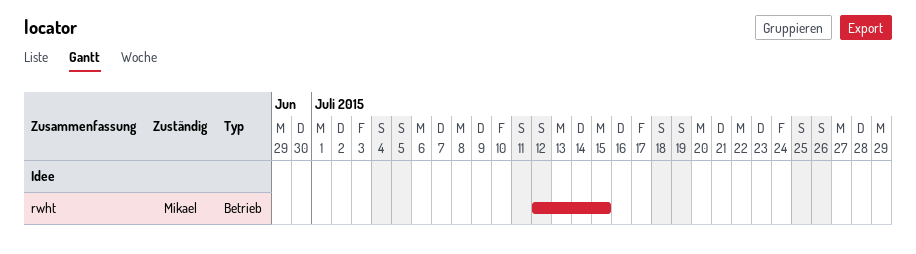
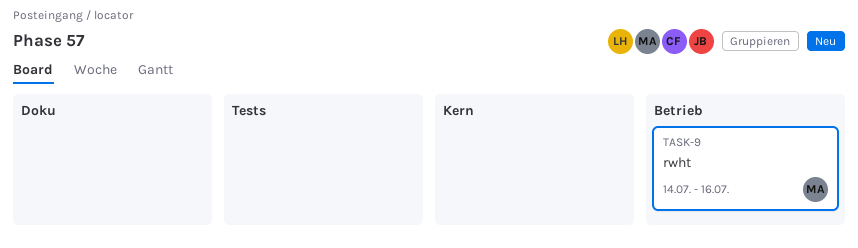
rwht, start: Jul 12 -> Jul 14
rwht, due: Jul 15 -> Jul 16

